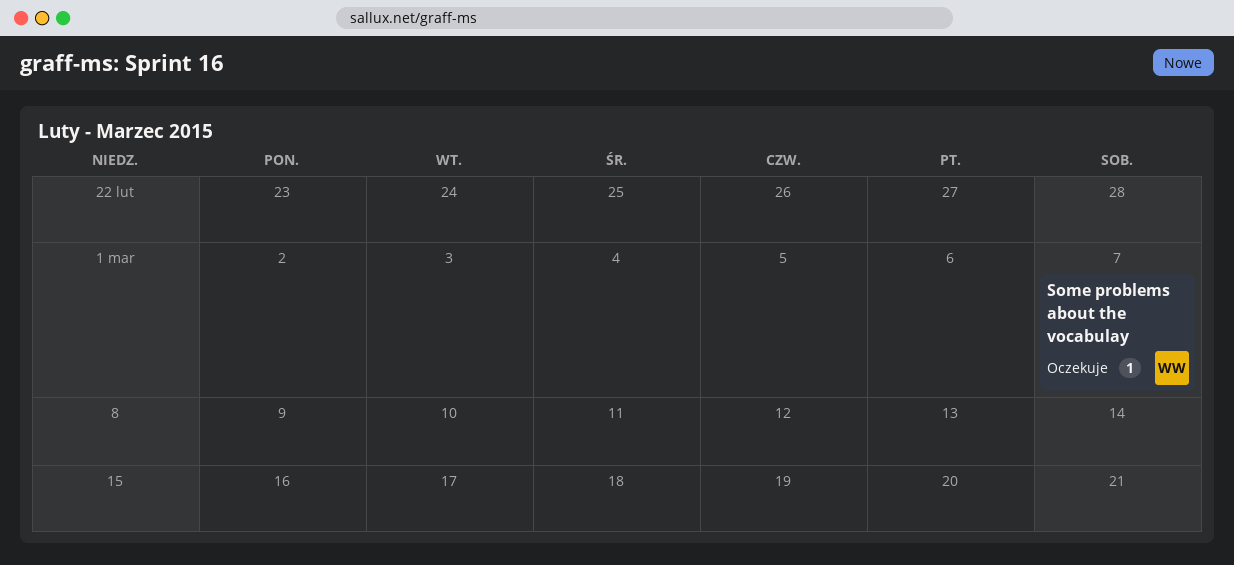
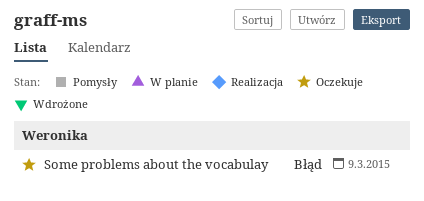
Some problems about the vocabulay, due: Mar 7 -> Mar 9

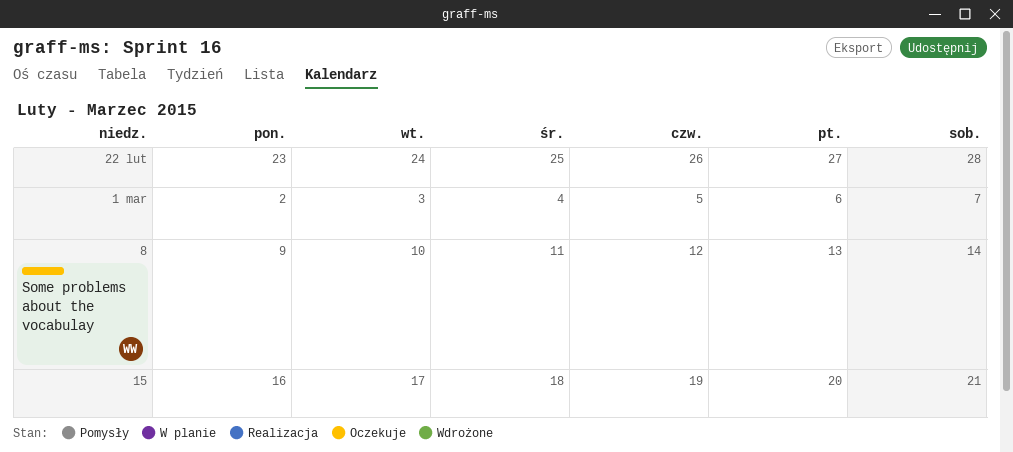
Some problems about the vocabulay, due: Mar 9 -> Mar 8

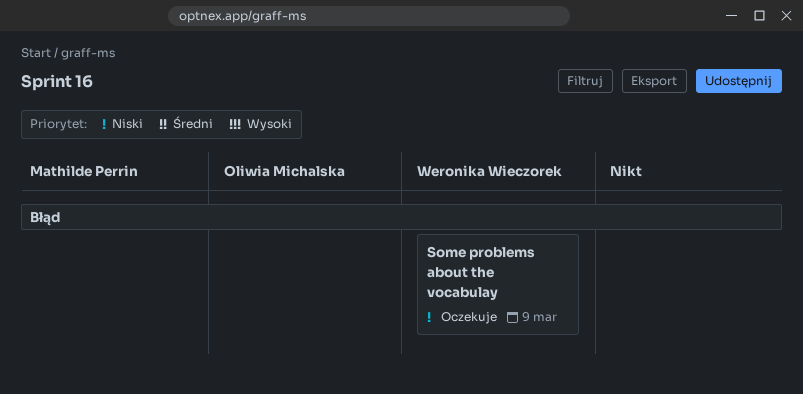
Some problems about the vocabulay, due: Mar 8 -> Mar 9

